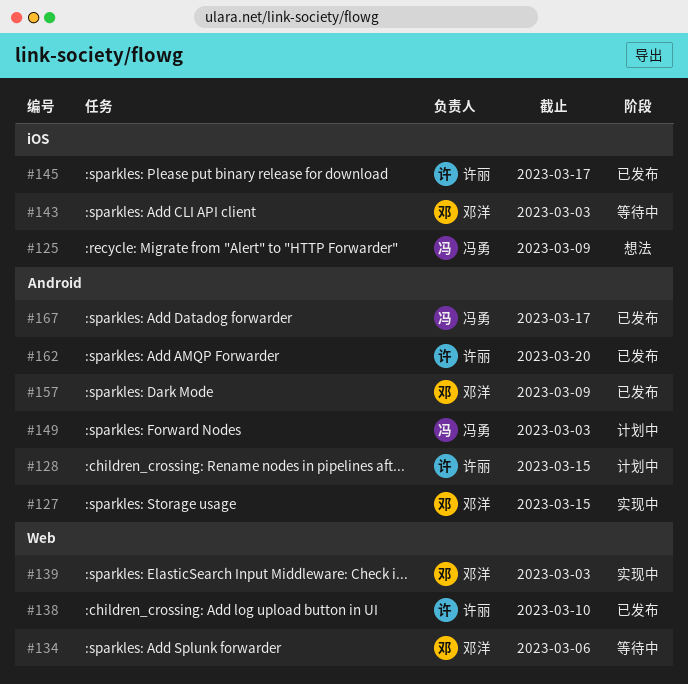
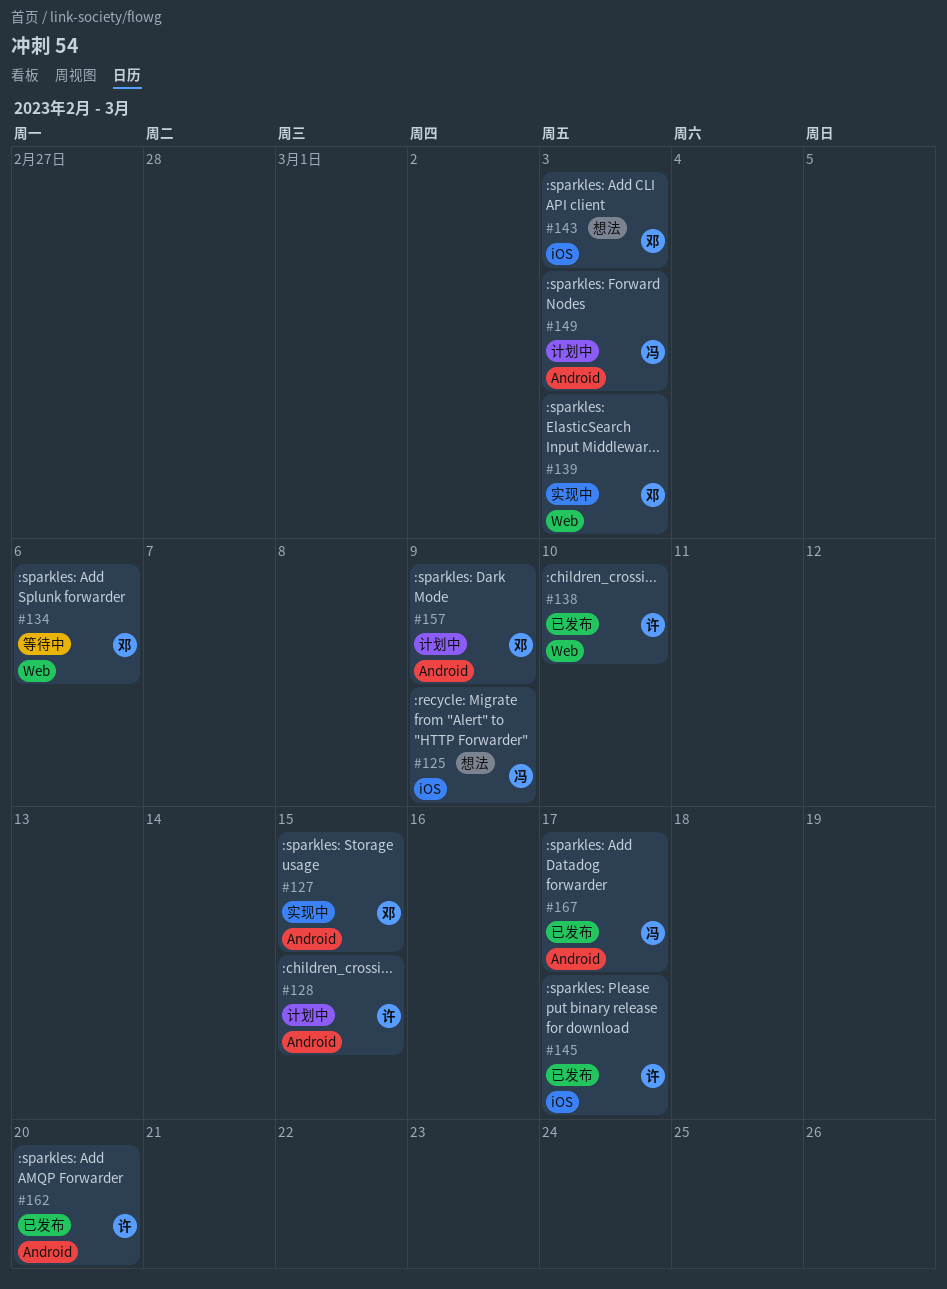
#143, status: 等待中 -> 想法
#157, status: 已发布 -> 计划中

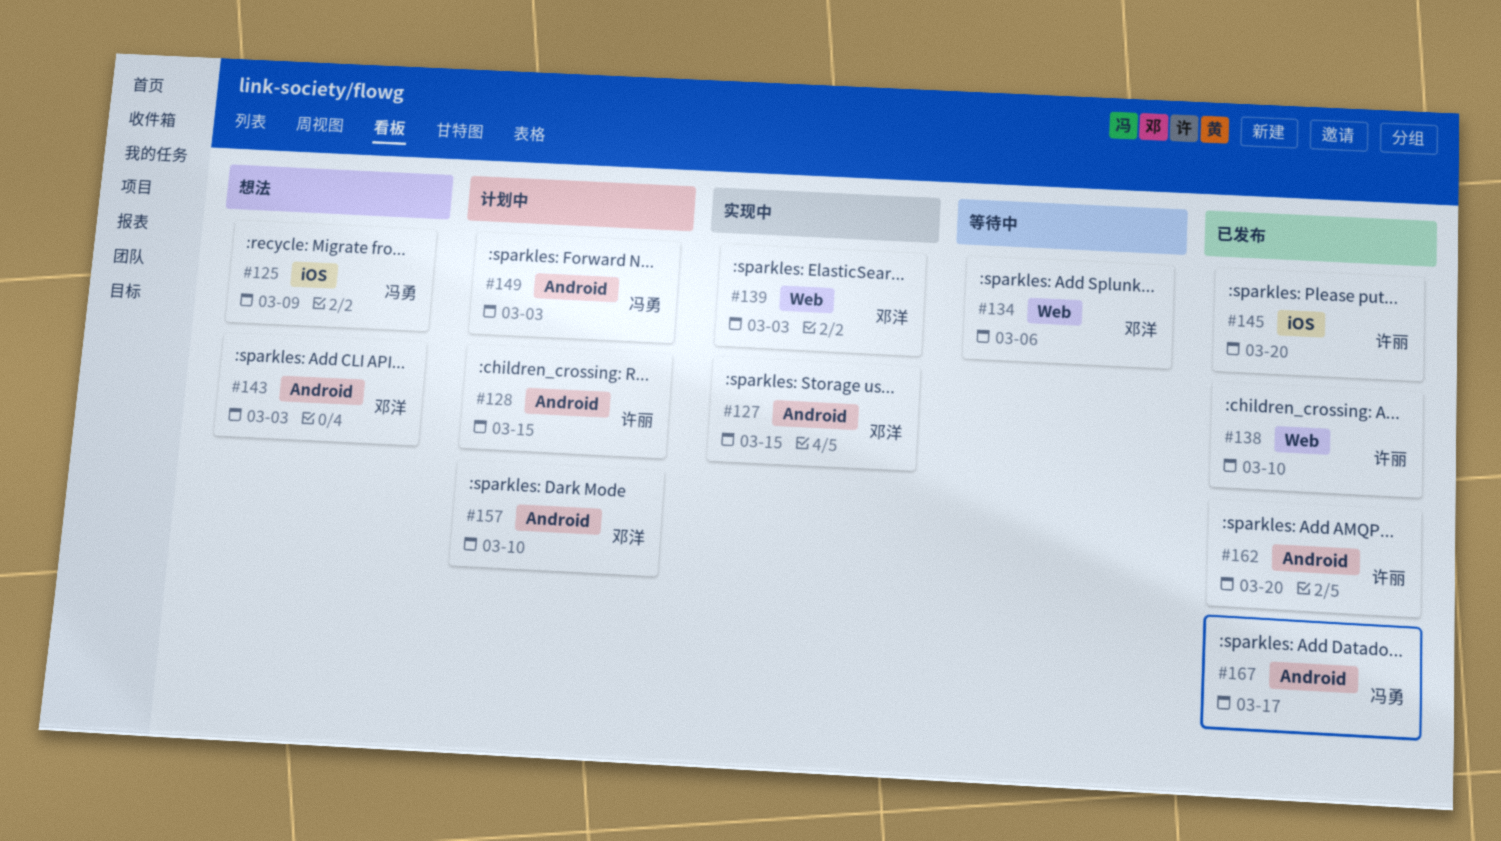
#143, label: iOS -> Android
#145, due: Mar 17 -> Mar 20
#157, due: Mar 9 -> Mar 10

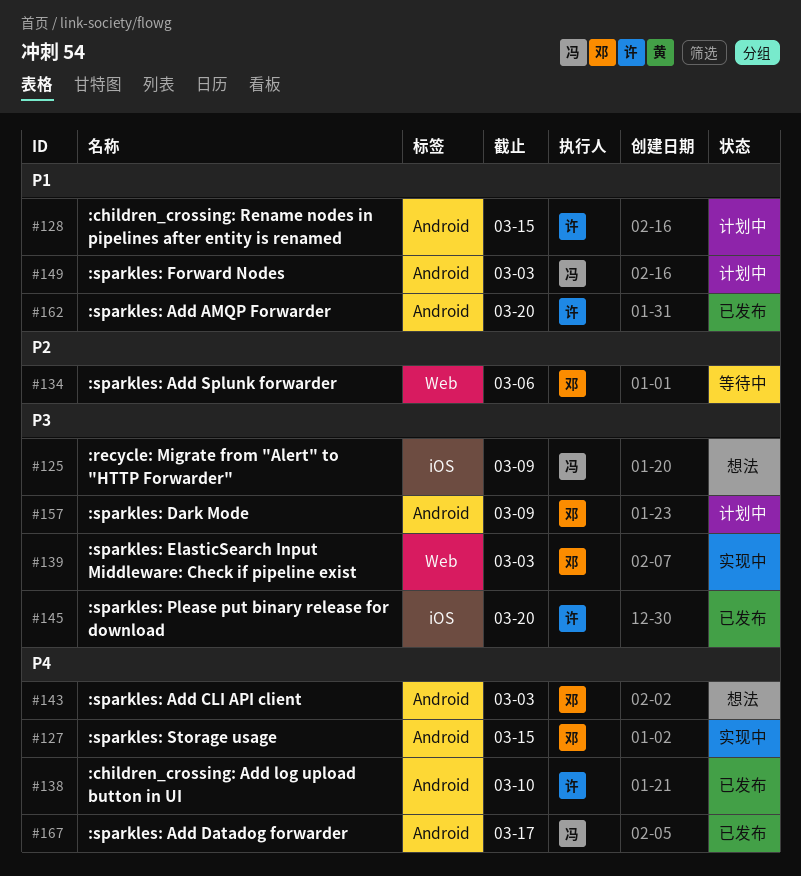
#138, label: Web -> Android
#157, due: Mar 10 -> Mar 9

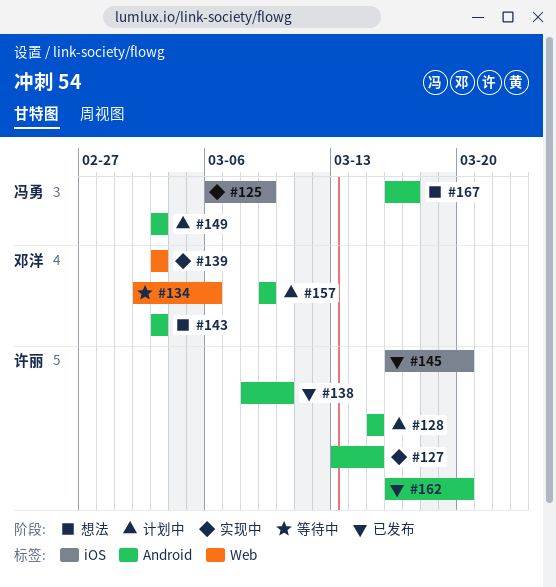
#125, status: 想法 -> 实现中
#127, owner: 邓洋 -> 许丽
#167, status: 已发布 -> 想法

